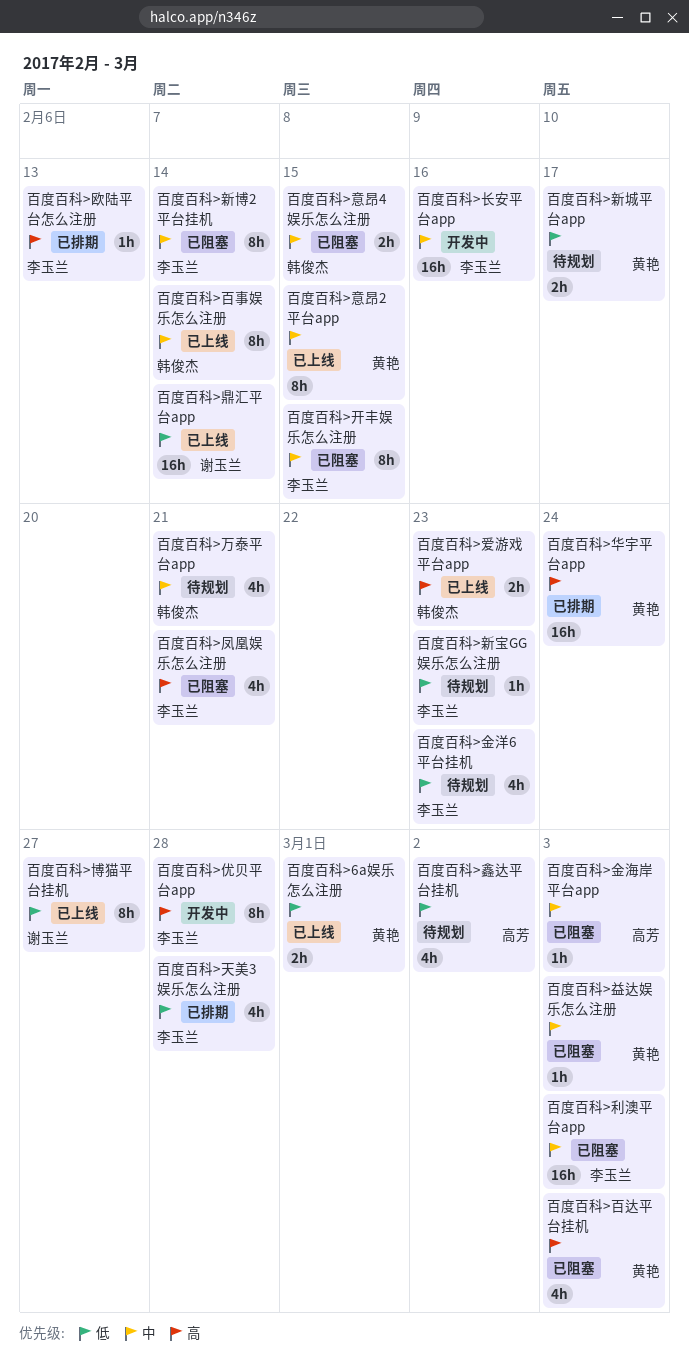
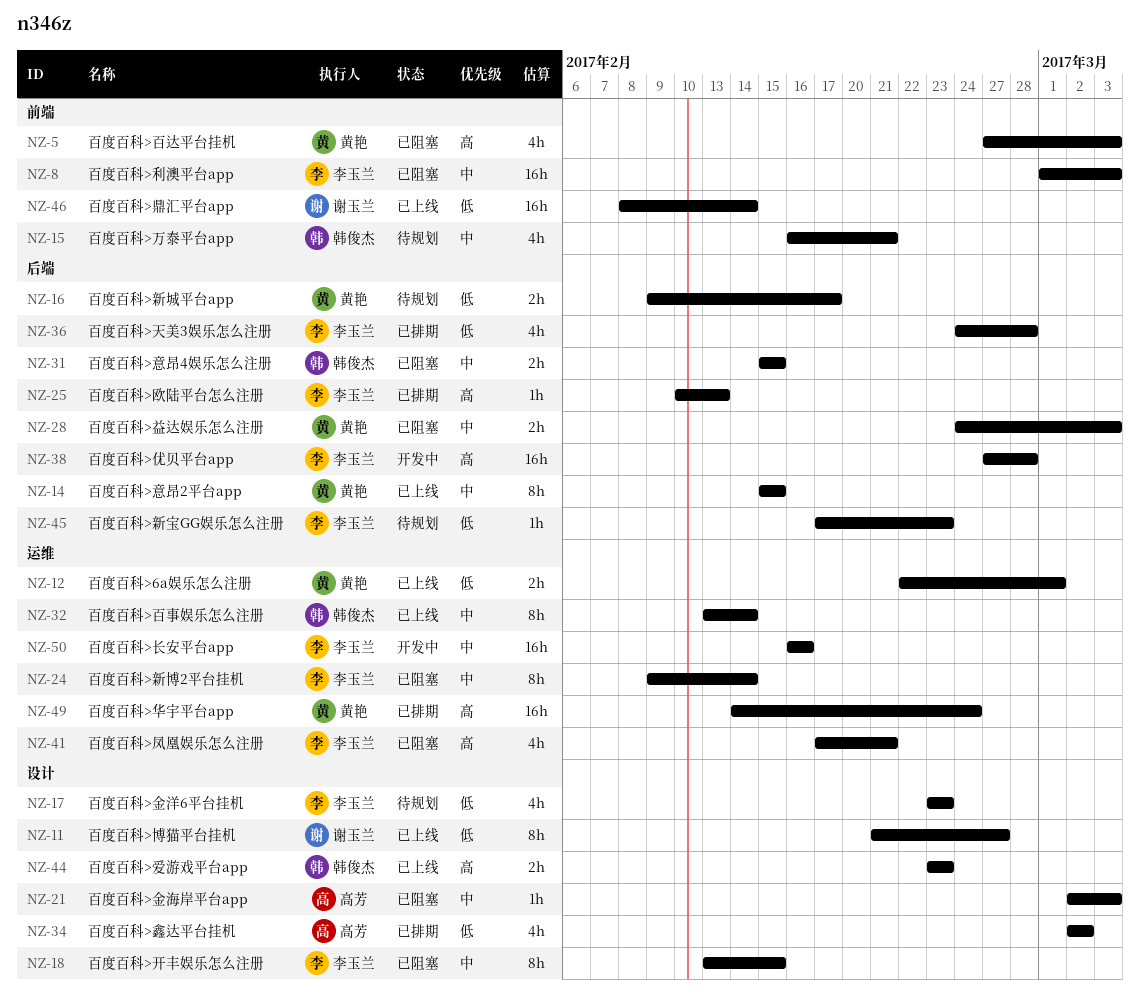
百度百科>优贝平台app, estimate: 8h -> 16h
百度百科>益达娱乐怎么注册, estimate: 1h -> 2h
百度百科>鑫达平台挂机, status: 待规划 -> 已排期

